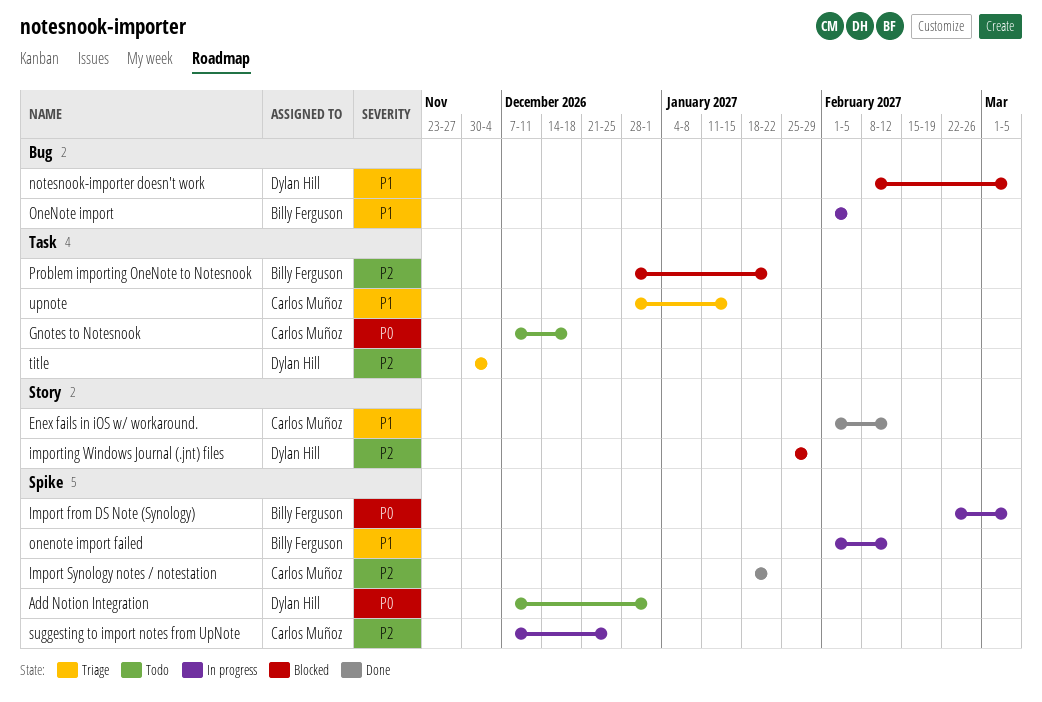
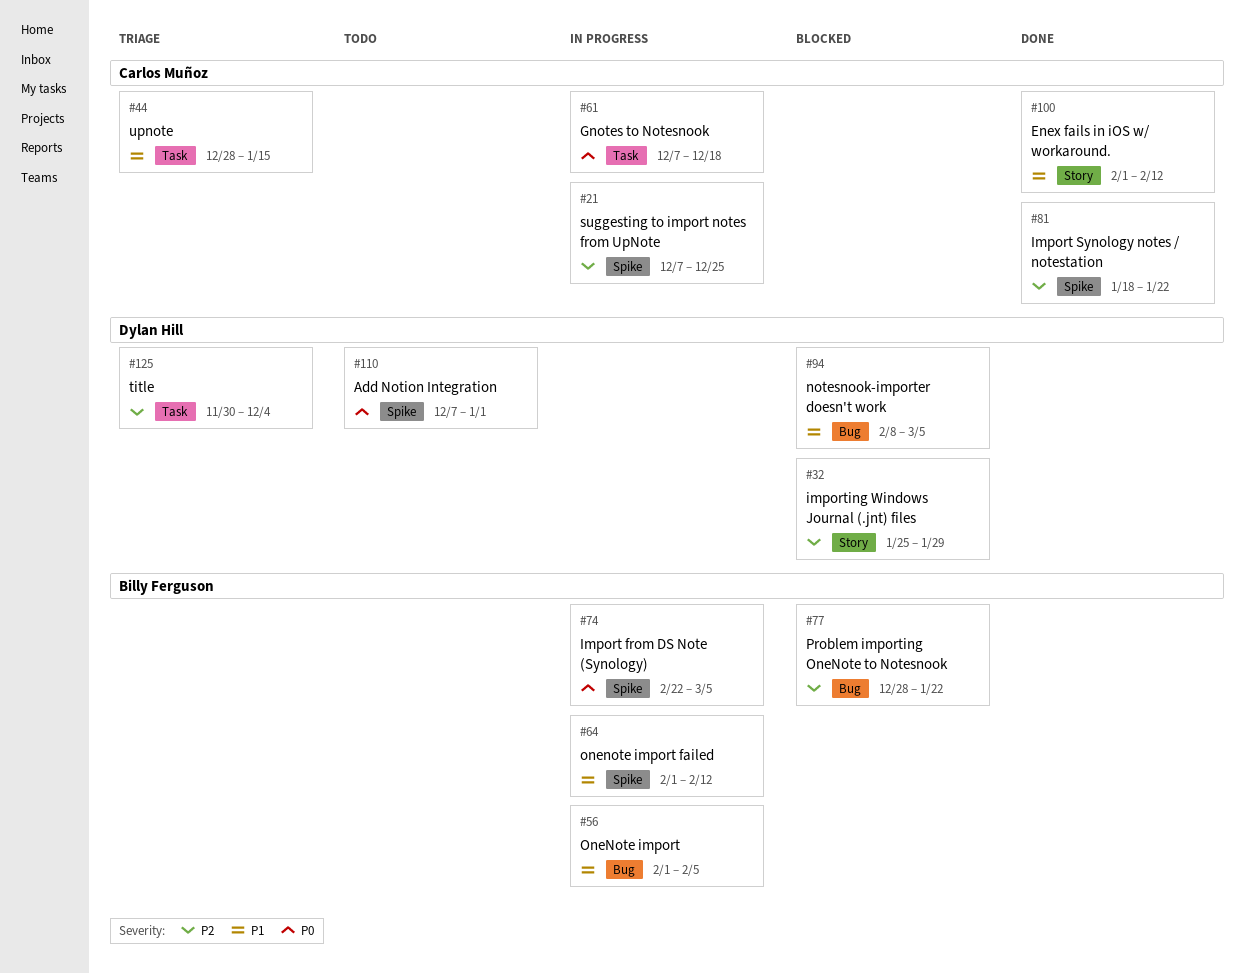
Gnotes to Notesnook, status: Todo -> In progress
Problem importing OneNote to Notesnook, label: Task -> Bug

